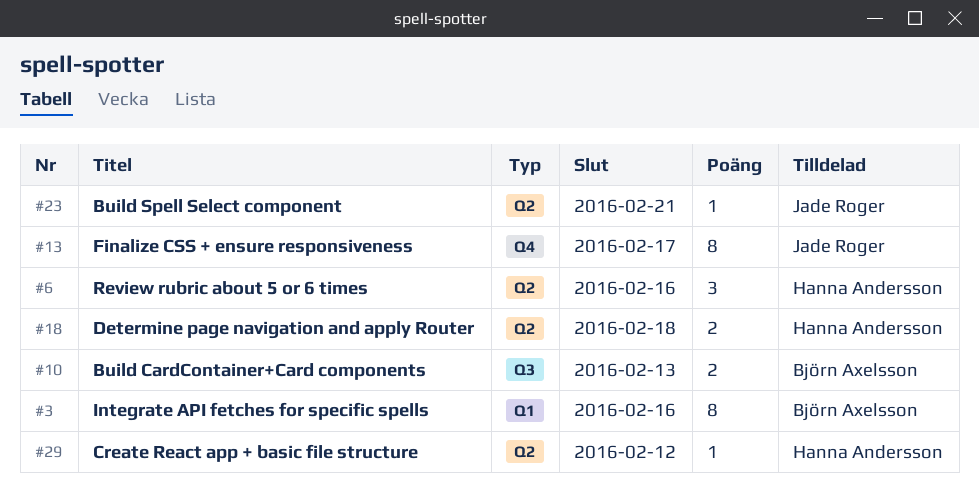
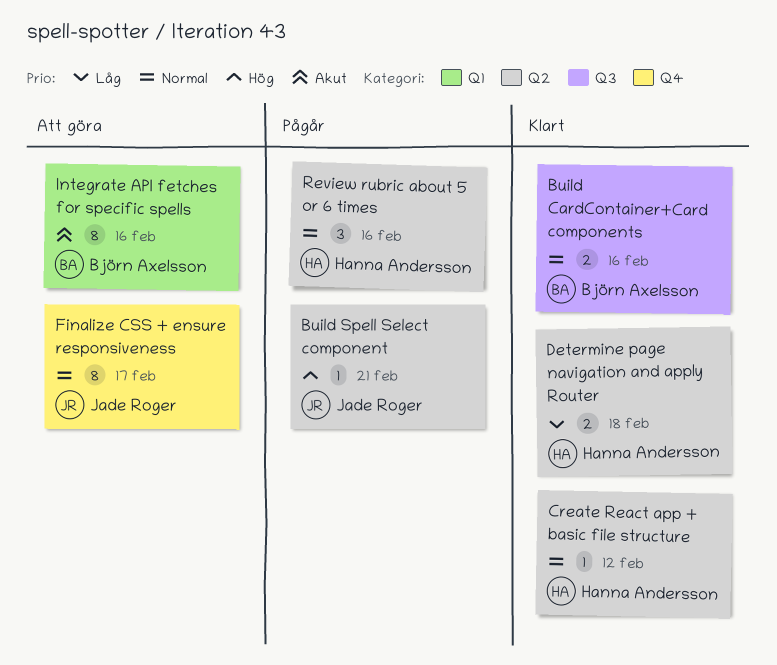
Build CardContainer+Card components, due: Feb 13 -> Feb 16

